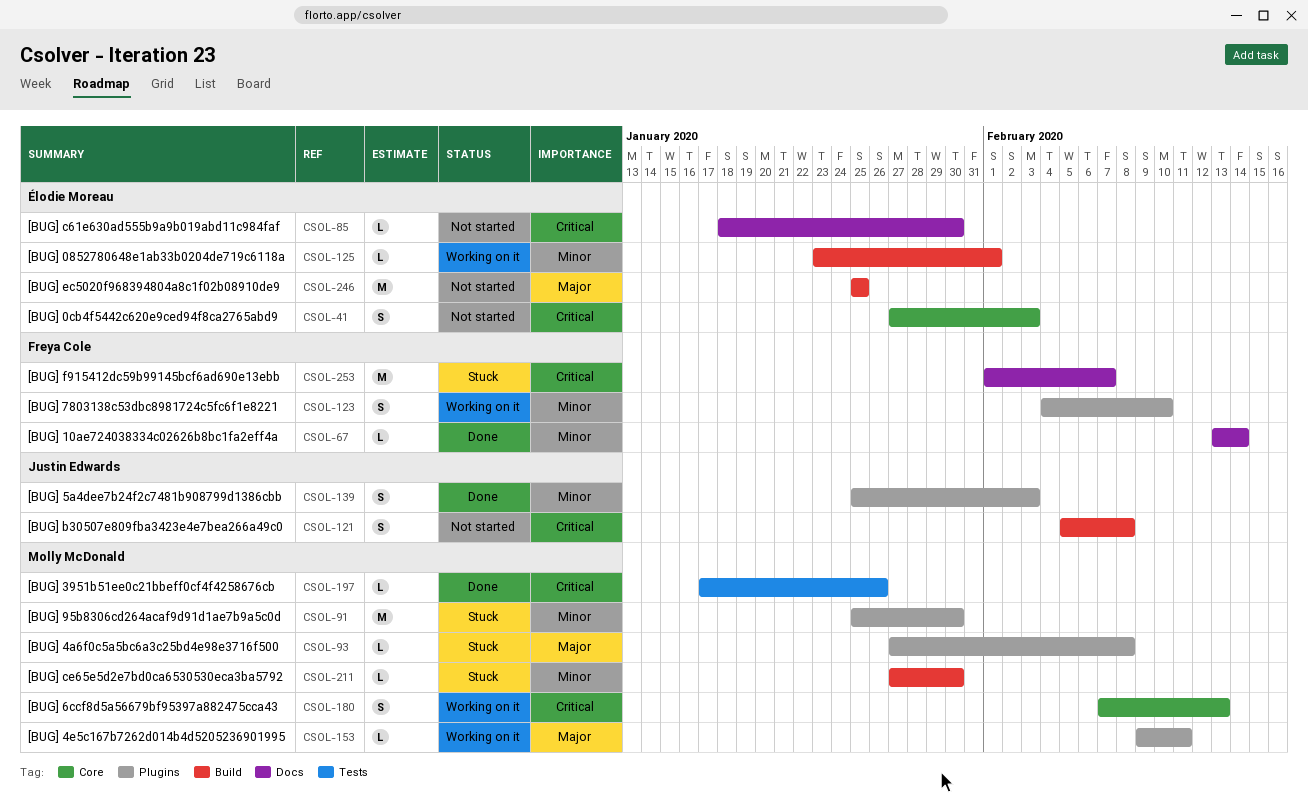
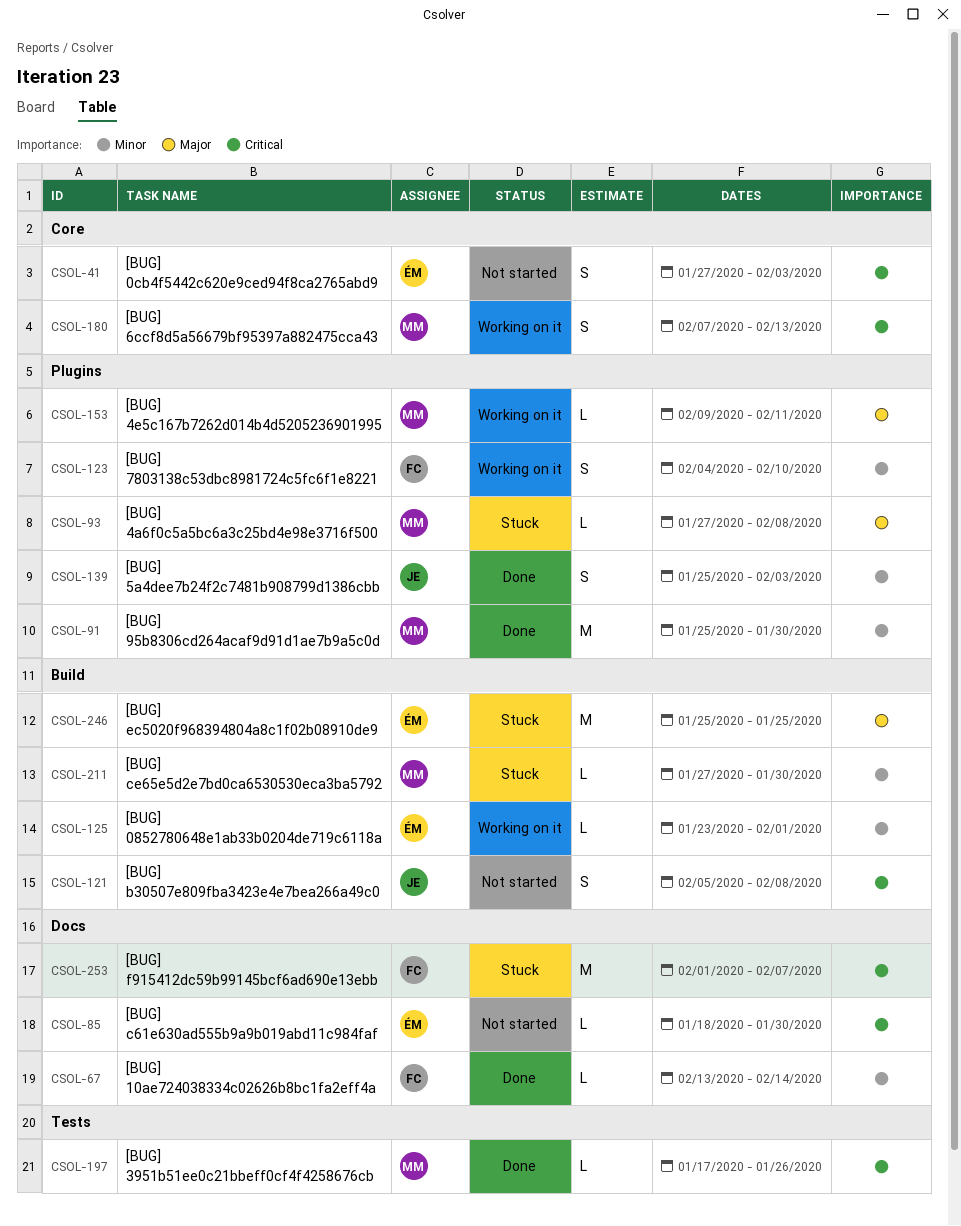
CSOL-91, status: Stuck -> Done
CSOL-246, status: Not started -> Stuck

